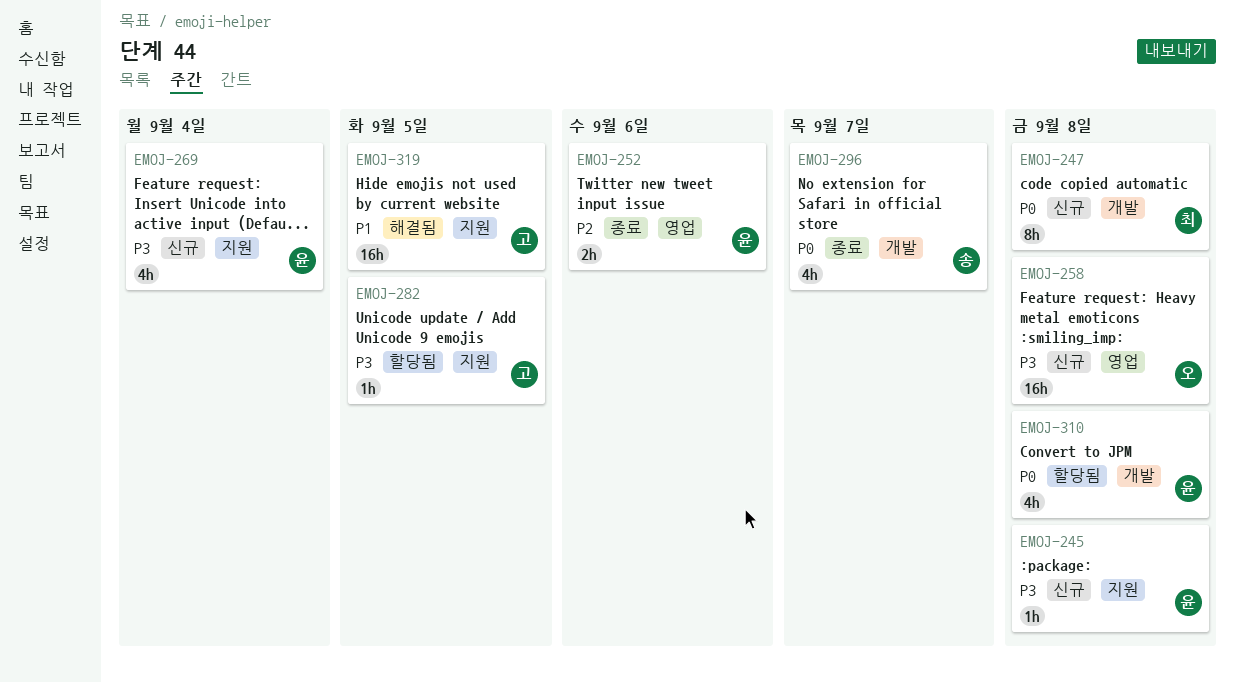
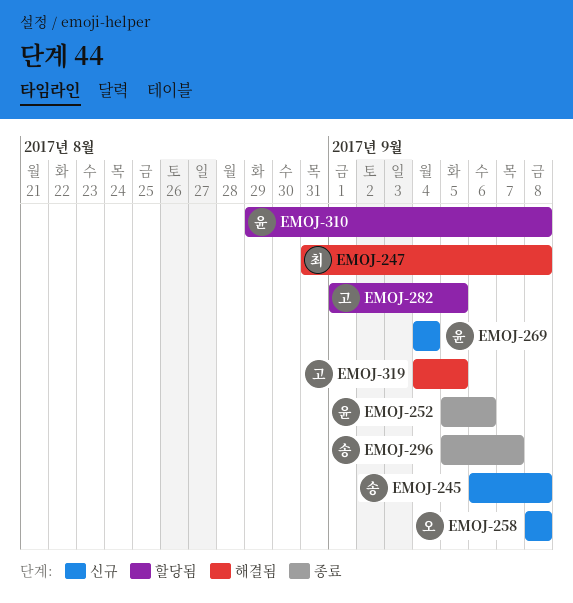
EMOJ-245, owner: 윤 -> 송
EMOJ-247, status: 신규 -> 해결됨

